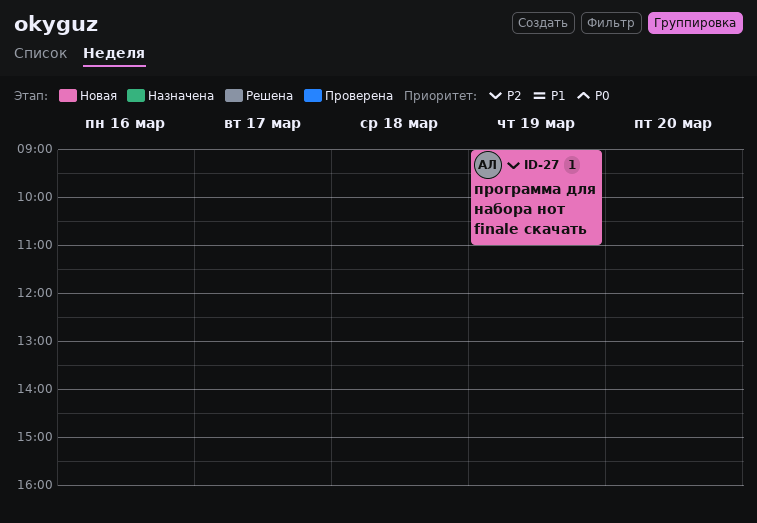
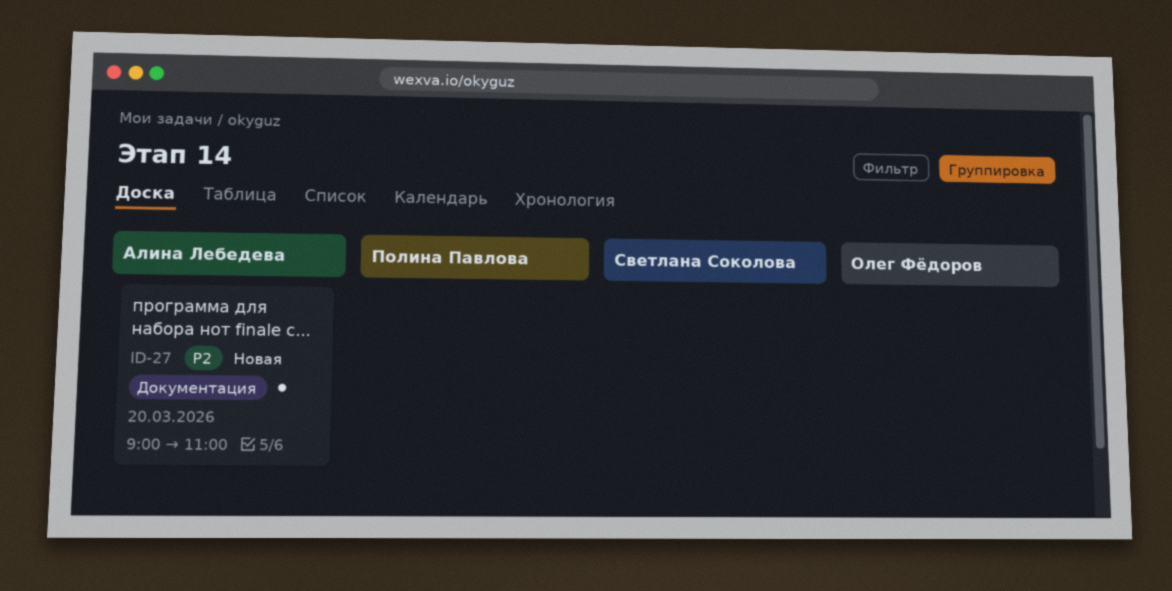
ID-27, day: Mar 19 -> Mar 20

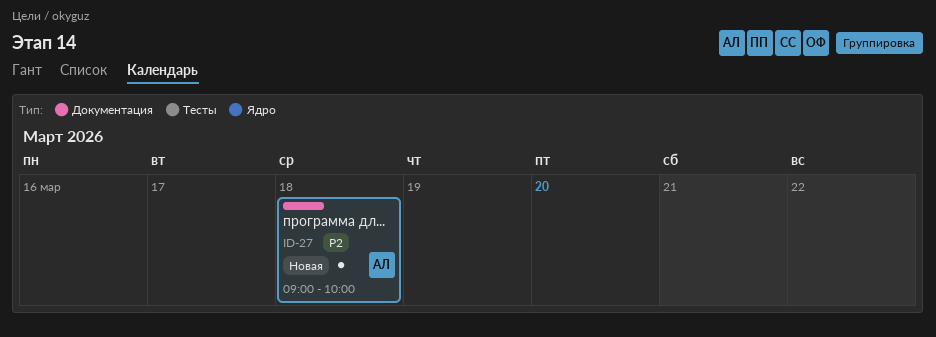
ID-27, day: Mar 20 -> Mar 18
ID-27, ends: 11:00 -> 10:00

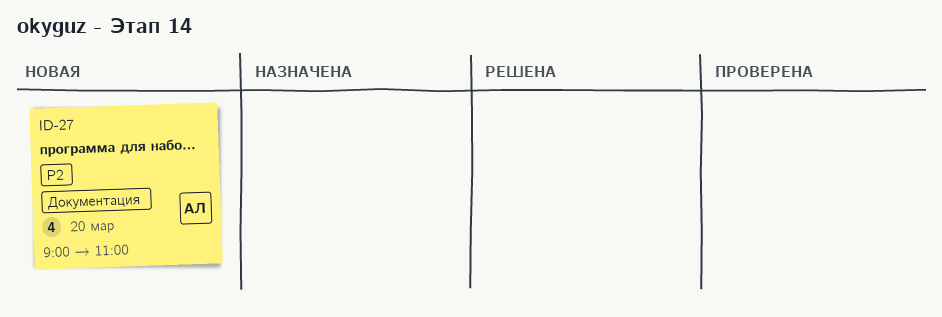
ID-27, estimate: 1 -> 4
ID-27, day: Mar 18 -> Mar 20
ID-27, ends: 10:00 -> 11:00

